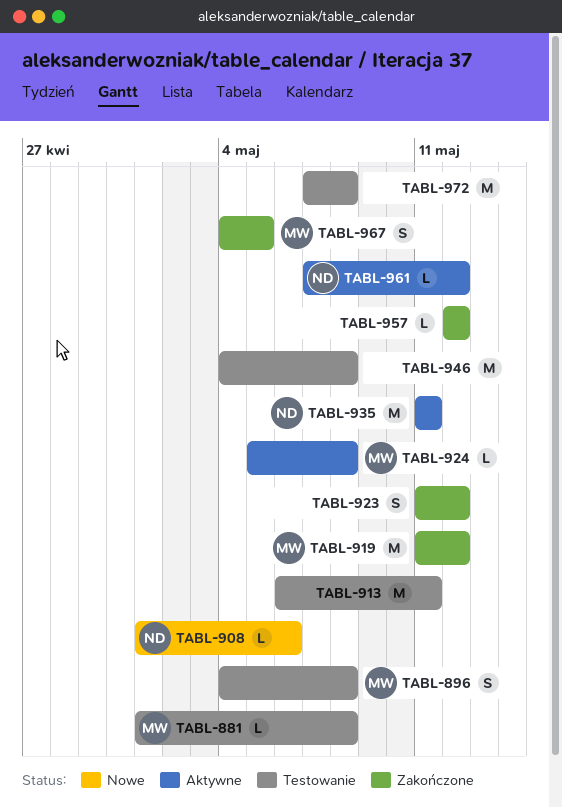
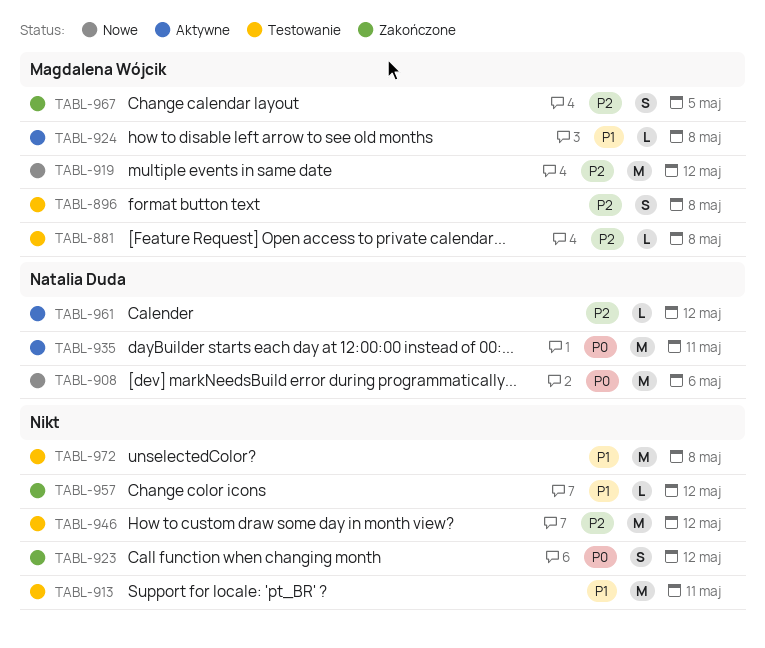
TABL-908, estimate: L -> M
TABL-919, status: Zakończone -> Nowe
TABL-946, due: May 8 -> May 12

